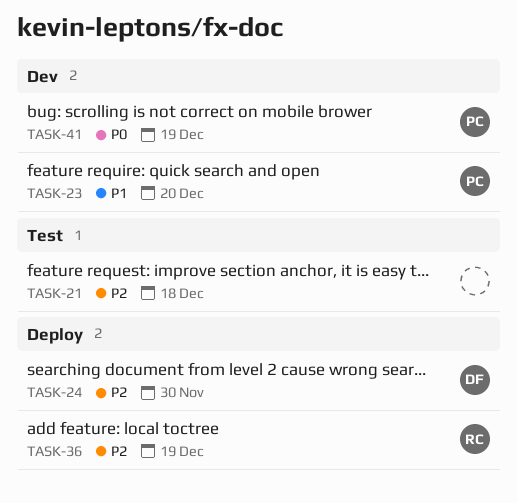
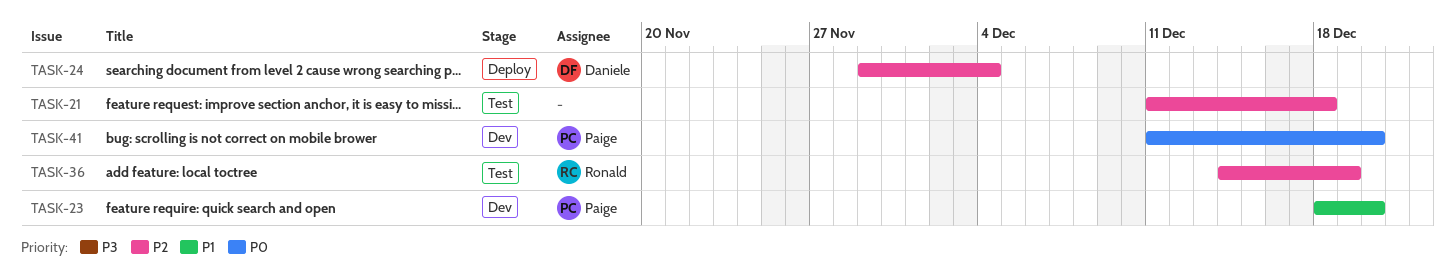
TASK-24, due: Nov 30 -> Dec 4
TASK-36, status: Deploy -> Test
TASK-41, due: Dec 19 -> Dec 20

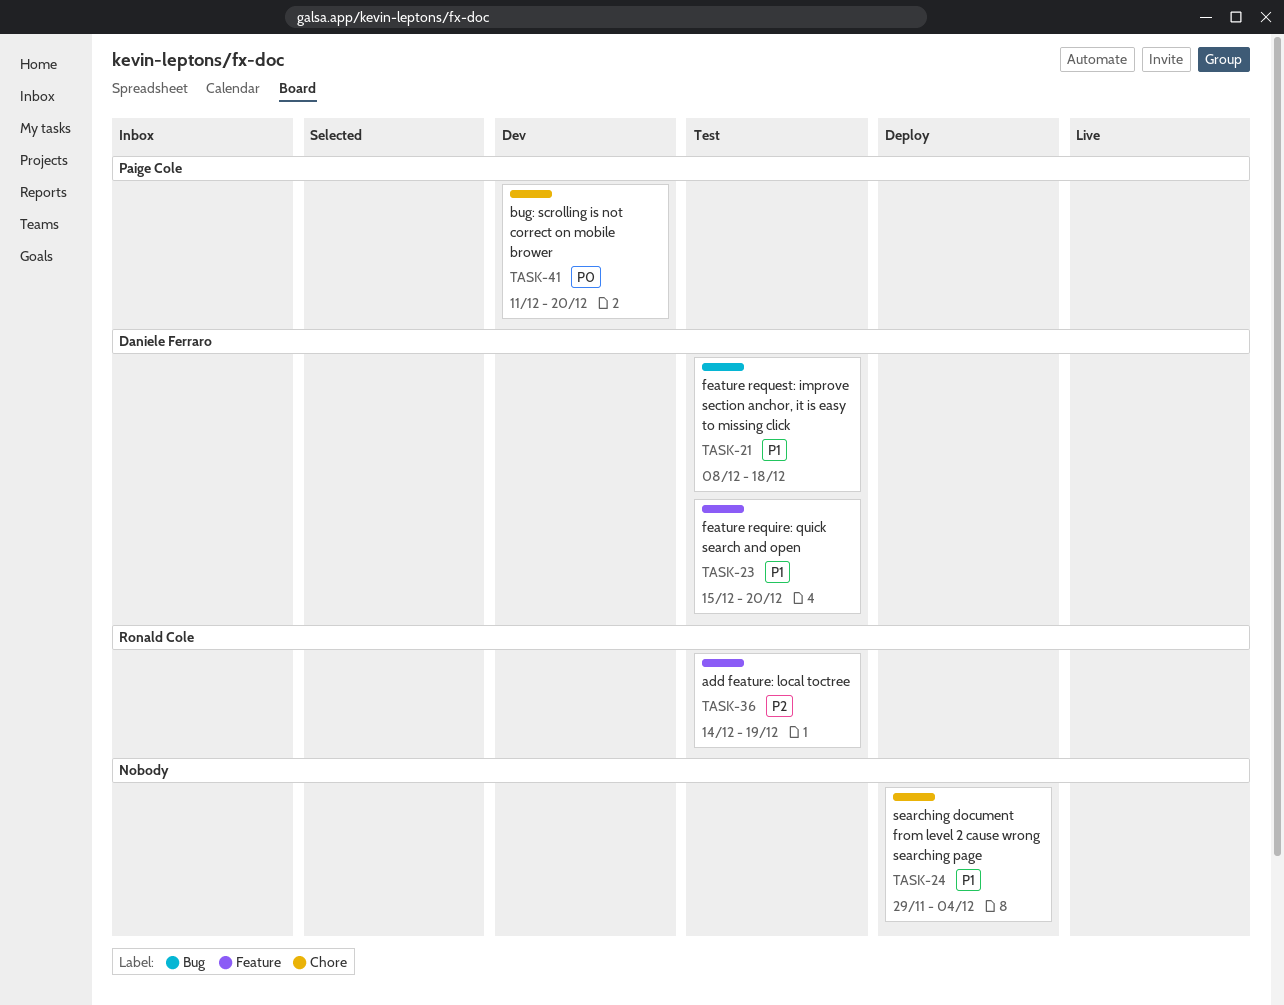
TASK-21, owner: none -> Daniele Ferraro
TASK-21, priority: P2 -> P1
TASK-21, start: Dec 11 -> Dec 8
TASK-23, status: Dev -> Test
TASK-23, owner: Paige Cole -> Daniele Ferraro
TASK-23, start: Dec 18 -> Dec 15
TASK-24, owner: Daniele Ferraro -> none
TASK-24, priority: P2 -> P1

